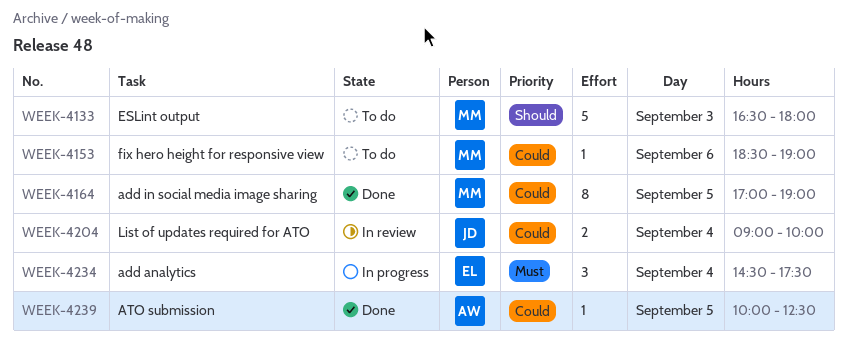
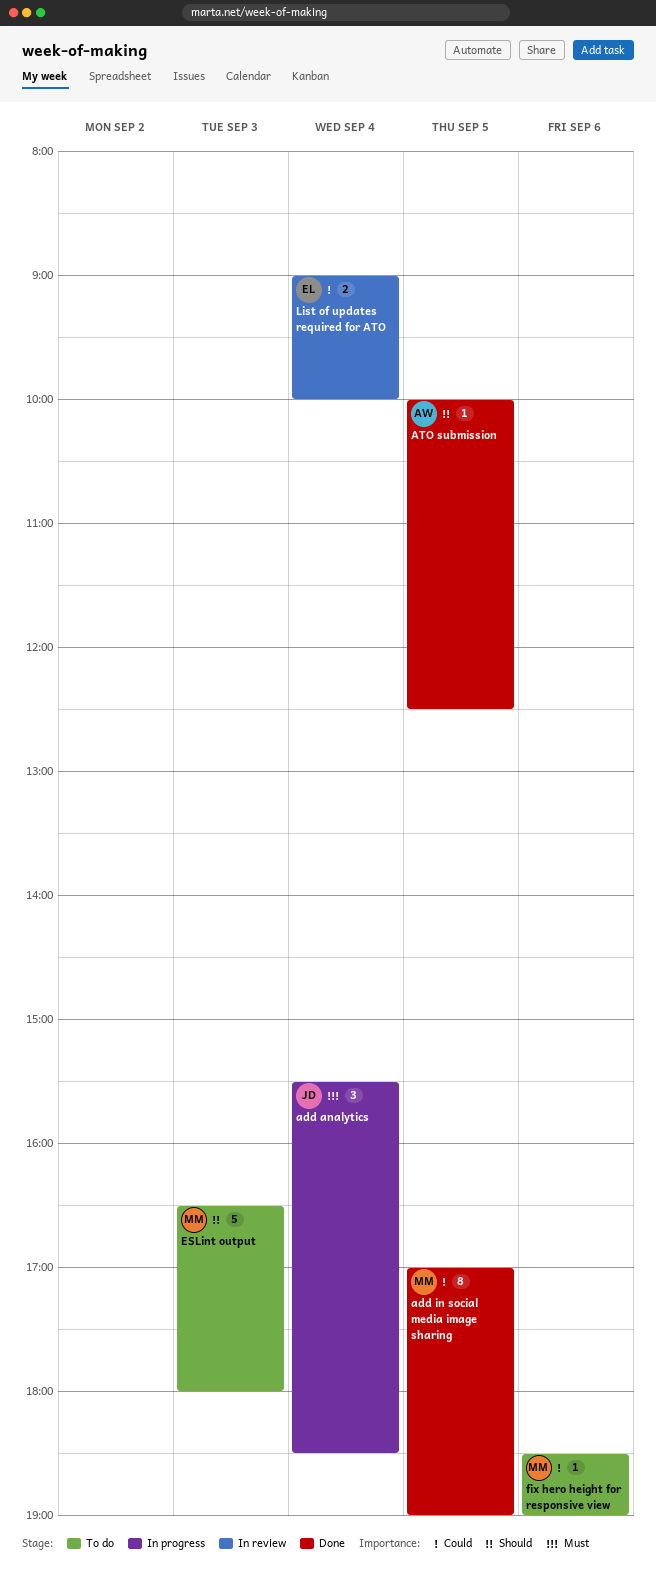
add analytics, owner: EL -> JD
add analytics, begins: 14:30 -> 15:30
add analytics, ends: 17:30 -> 18:30
ATO submission, priority: Could -> Should
List of updates required for ATO, owner: JD -> EL

